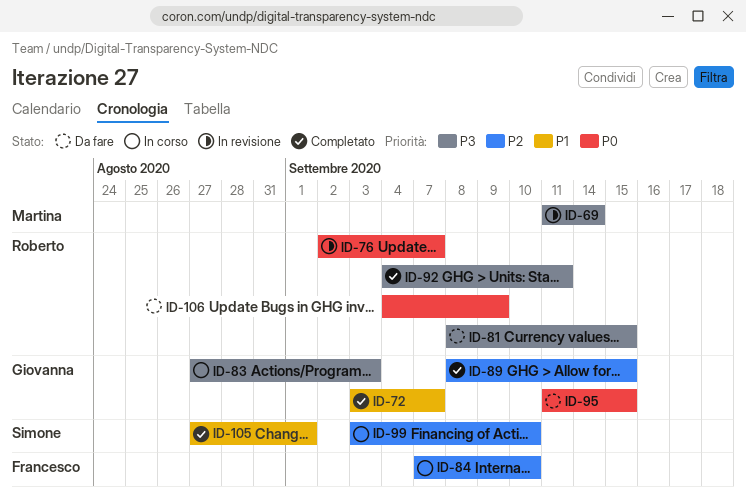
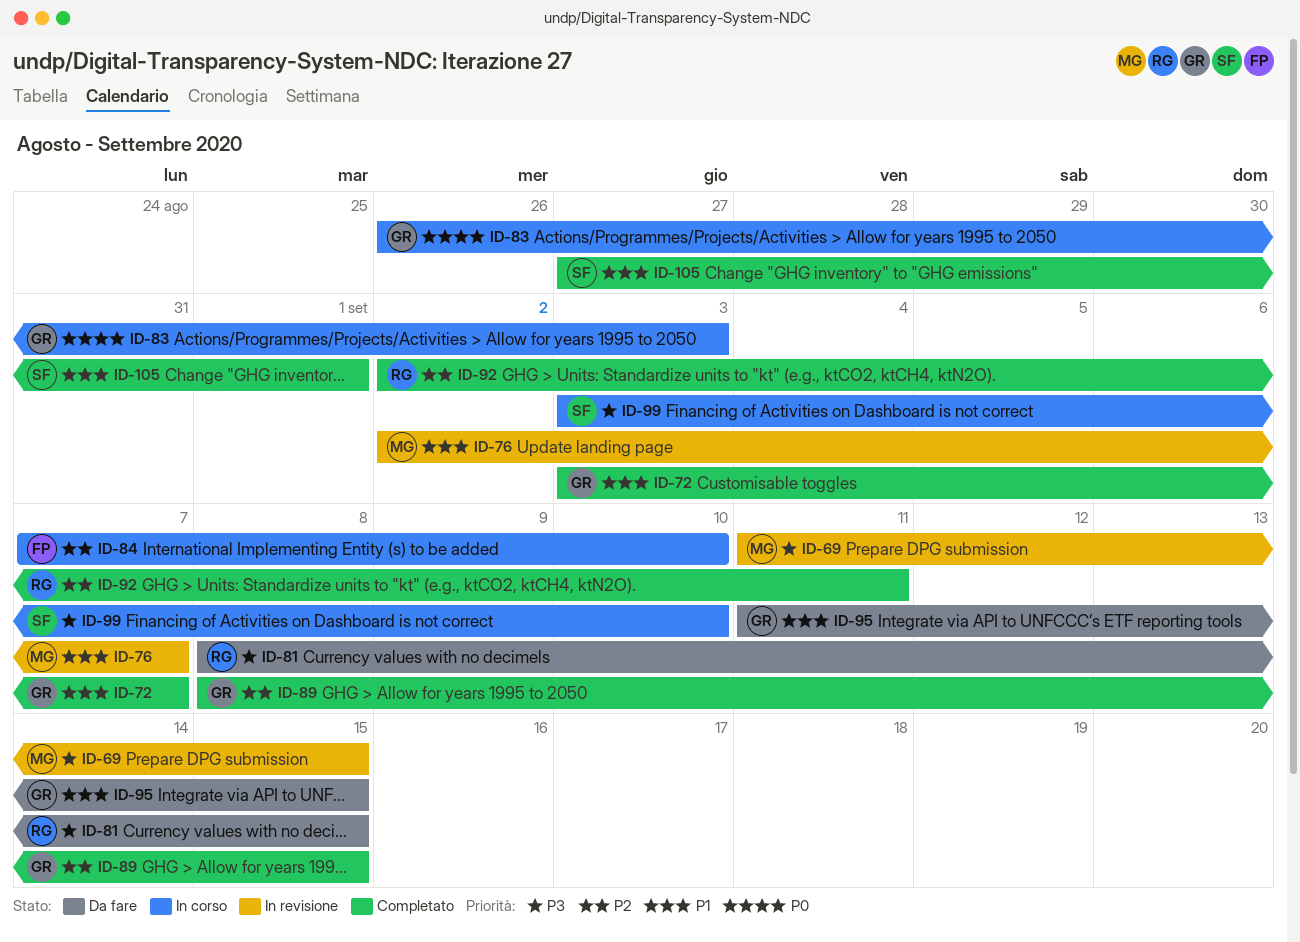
ID-69, due: Sep 14 -> Sep 15
ID-76, owner: Roberto -> Martina
ID-76, priority: P0 -> P1
ID-83, priority: P3 -> P0
ID-83, start: Aug 27 -> Aug 26
ID-92, priority: P3 -> P2
ID-92, start: Sep 4 -> Sep 2
ID-95, priority: P0 -> P1
ID-99, priority: P2 -> P3
ID-106: present -> none

